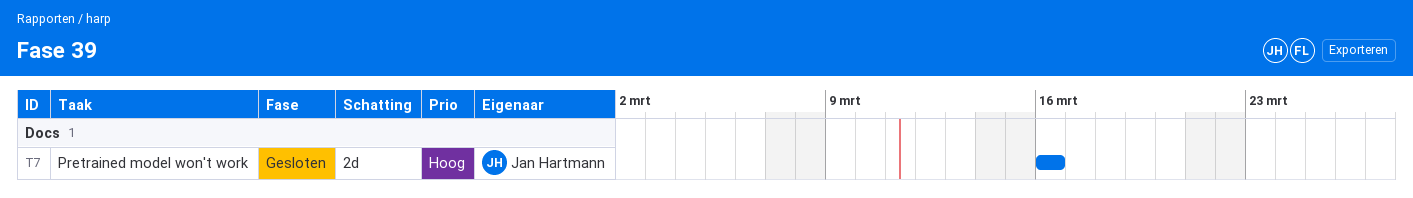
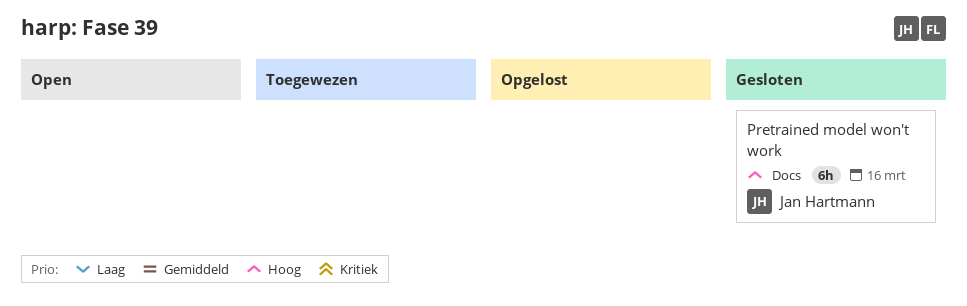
Pretrained model won't work, estimate: 2d -> 6h

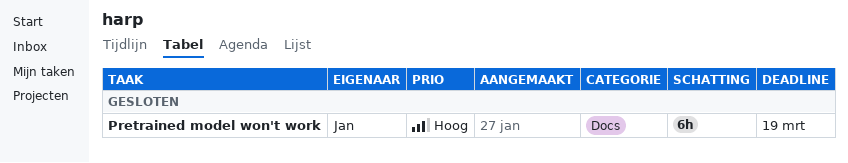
Pretrained model won't work, due: Mar 16 -> Mar 19

